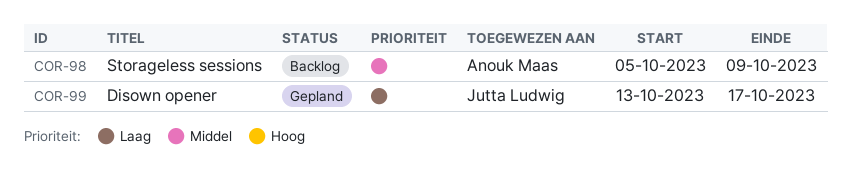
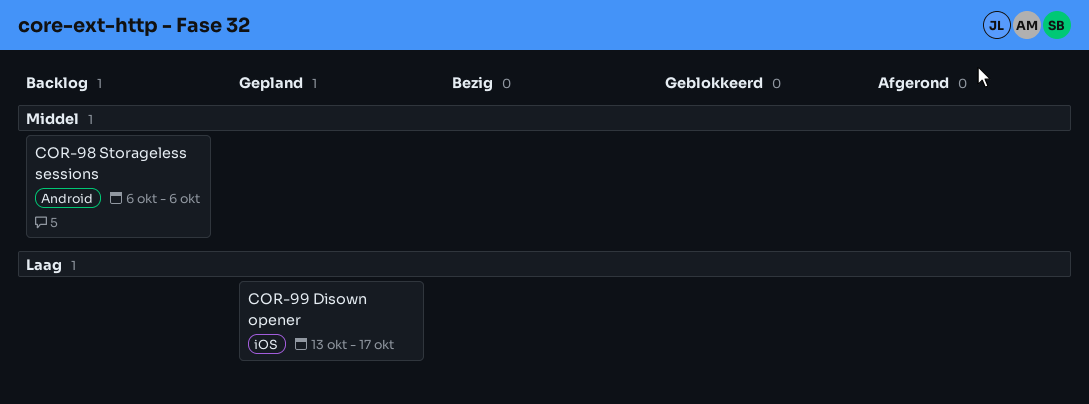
COR-98, start: Oct 5 -> Oct 6
COR-98, due: Oct 9 -> Oct 6

